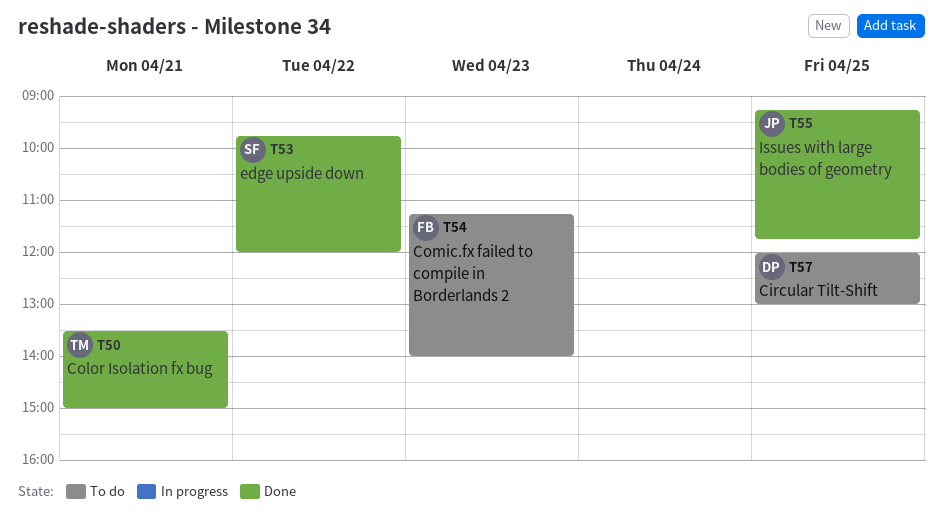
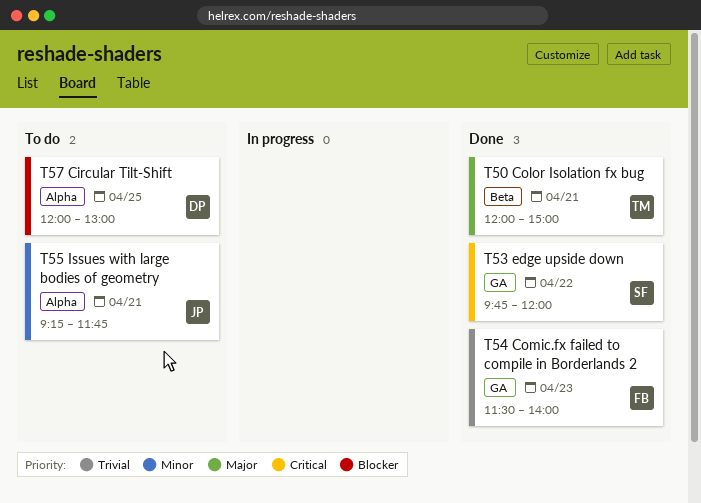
T50, begins: 13:30 -> 12:00
T54, status: To do -> Done
T54, begins: 11:15 -> 11:30
T55, status: Done -> To do
T55, day: Apr 25 -> Apr 21

